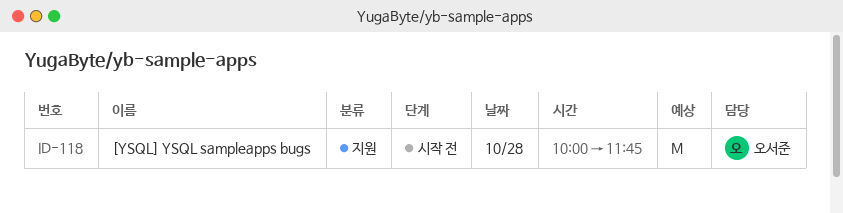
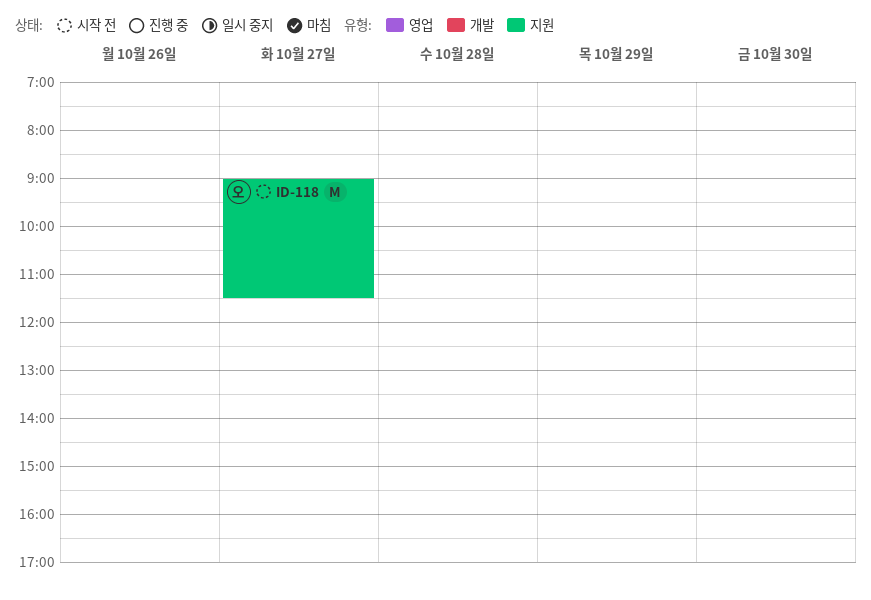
ID-118, day: Oct 28 -> Oct 27
ID-118, begins: 10:00 -> 09:00
ID-118, ends: 11:45 -> 11:30

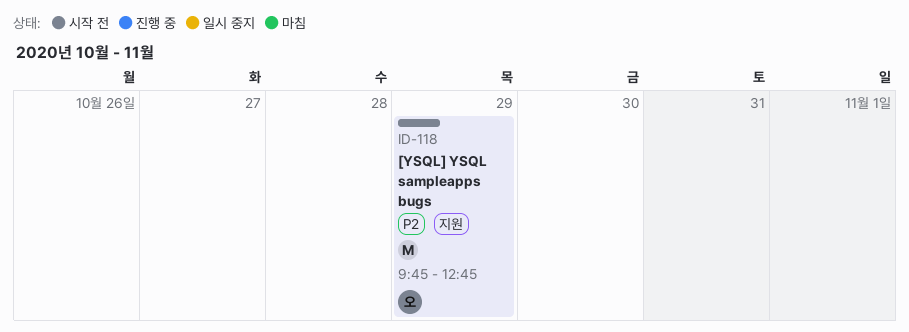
ID-118, day: Oct 27 -> Oct 29
ID-118, begins: 09:00 -> 09:45
ID-118, ends: 11:30 -> 12:45

